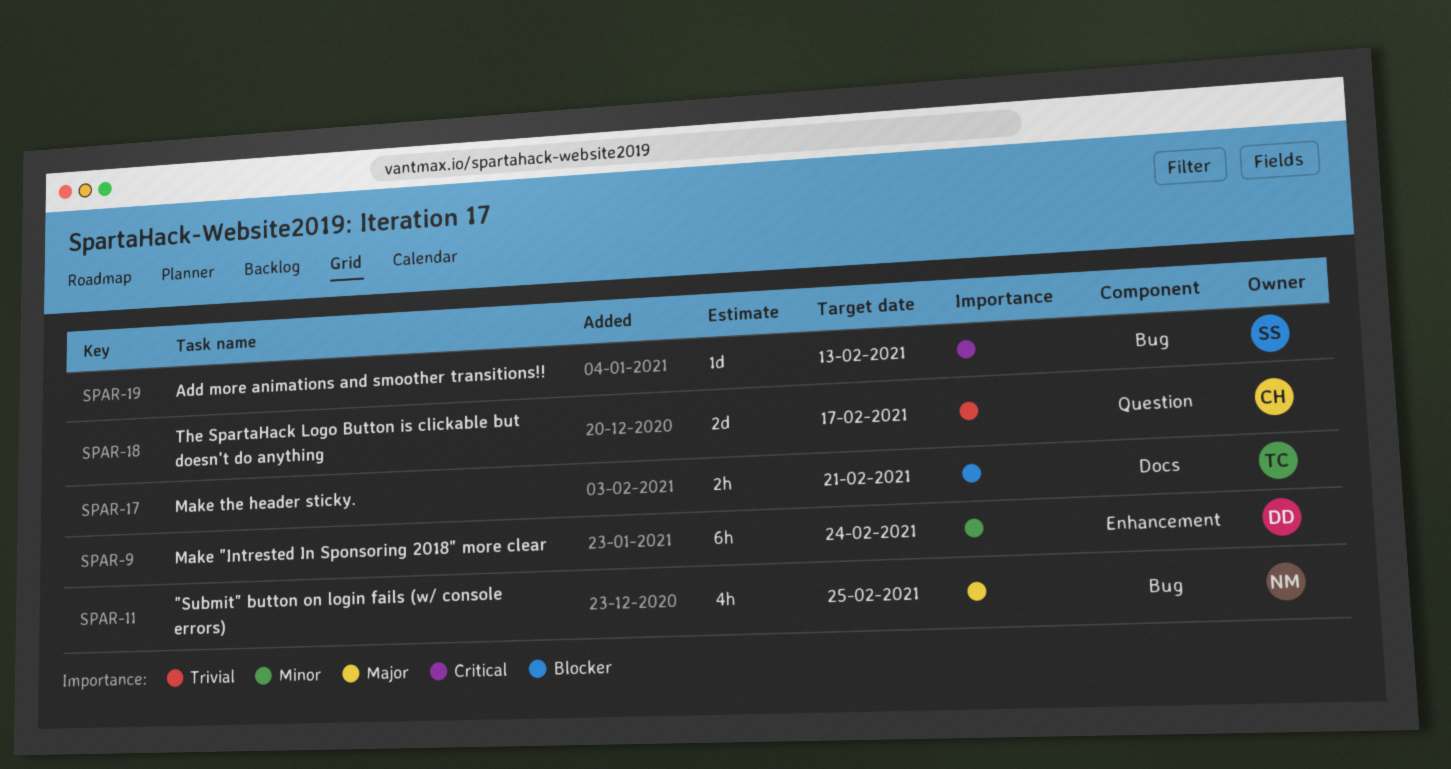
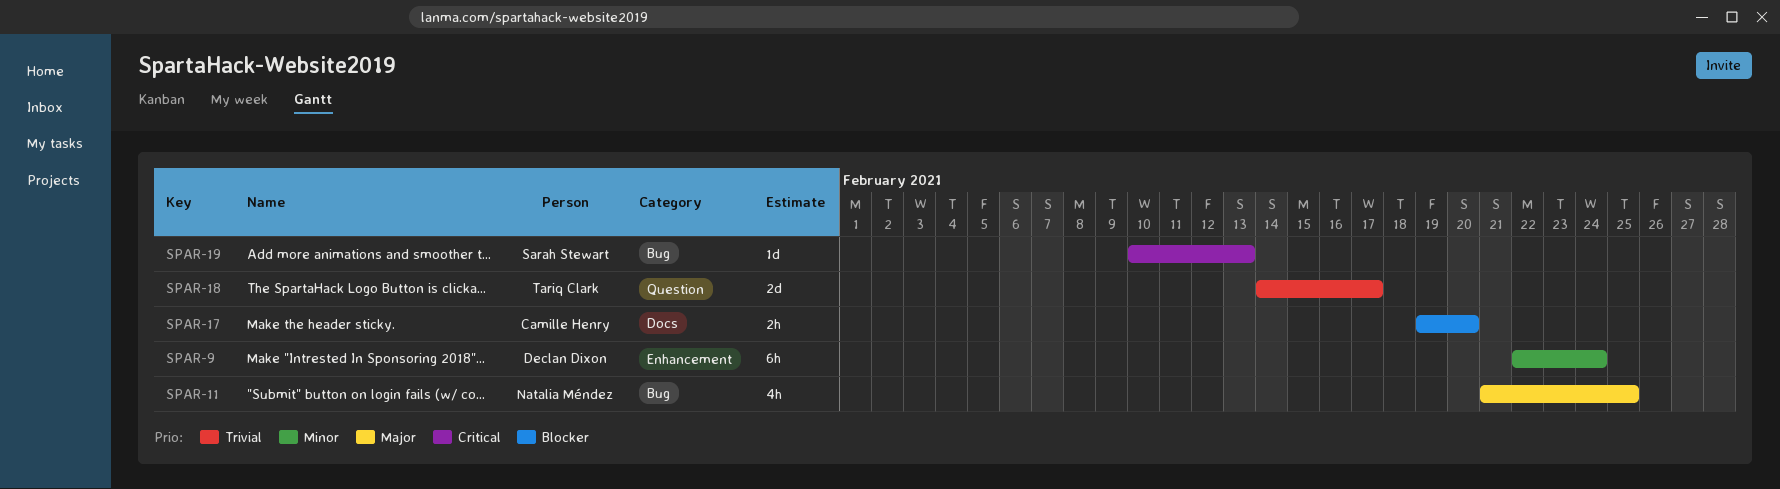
SPAR-17, owner: Tariq Clark -> Camille Henry
SPAR-17, due: Feb 21 -> Feb 20
SPAR-18, owner: Camille Henry -> Tariq Clark

